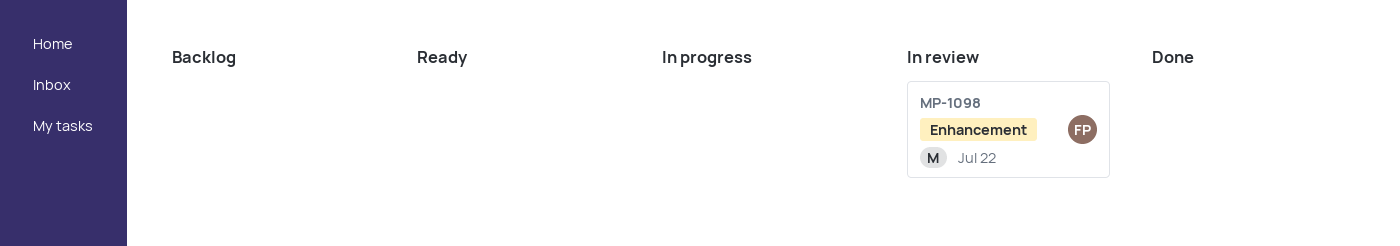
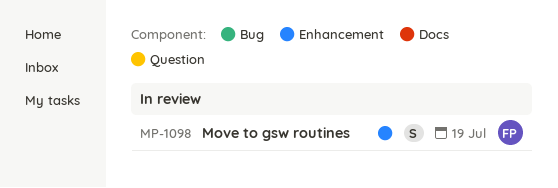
MP-1098, estimate: M -> S
MP-1098, due: Jul 22 -> Jul 19

